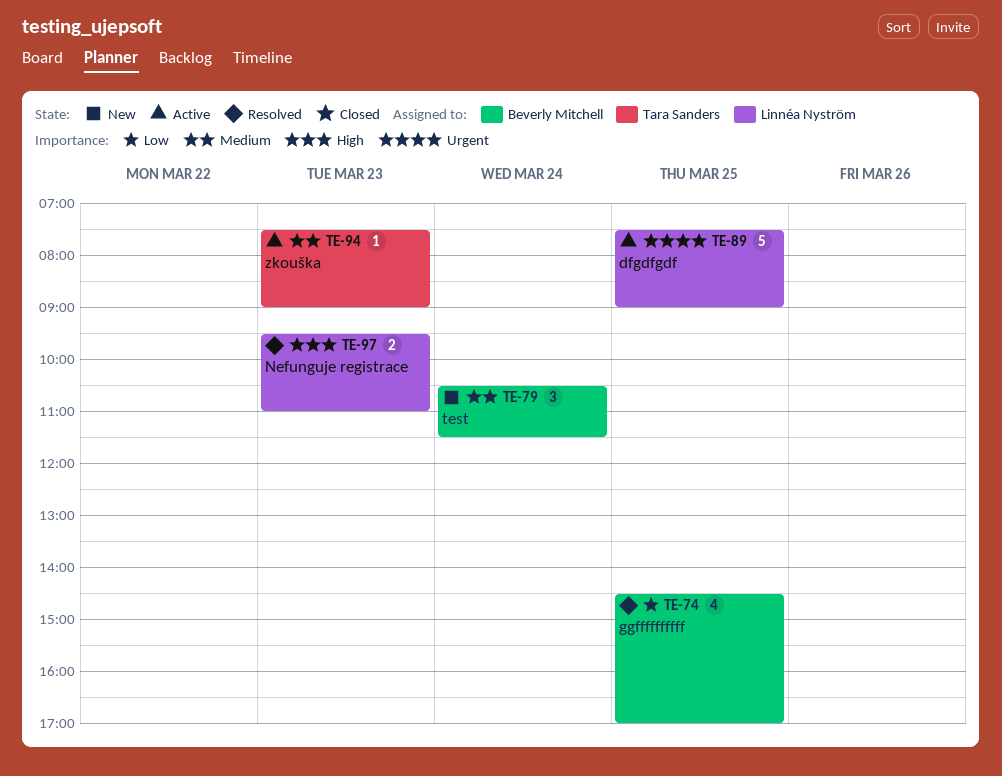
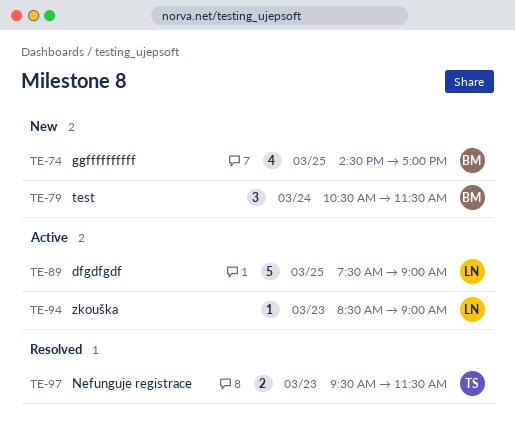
TE-74, status: Resolved -> New
TE-94, owner: Tara Sanders -> Linnéa Nyström
TE-94, begins: 07:30 -> 08:30
TE-97, owner: Linnéa Nyström -> Tara Sanders
TE-97, ends: 11:00 -> 11:30

